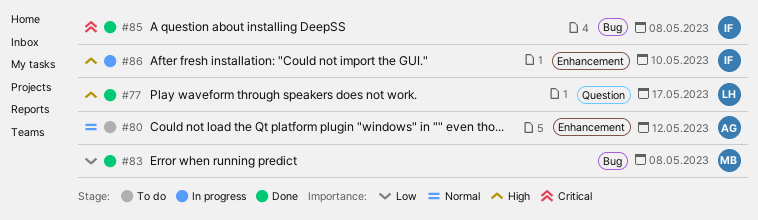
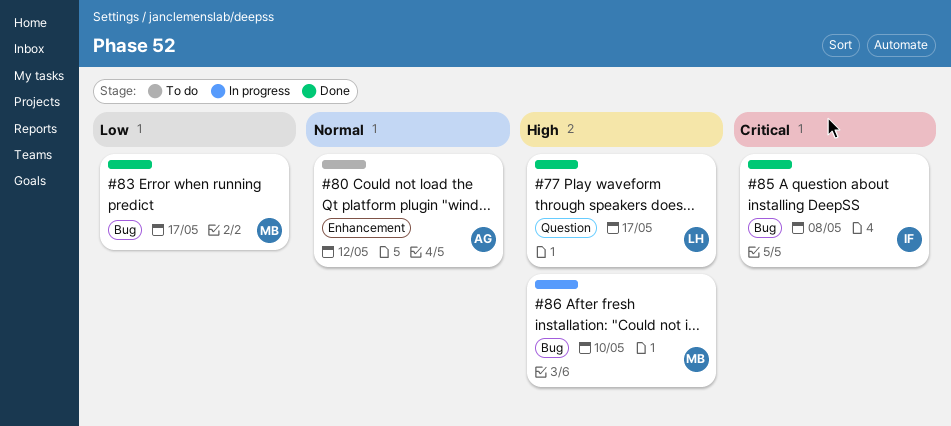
#83, due: May 8 -> May 17
#86, owner: IF -> MB
#86, label: Enhancement -> Bug

